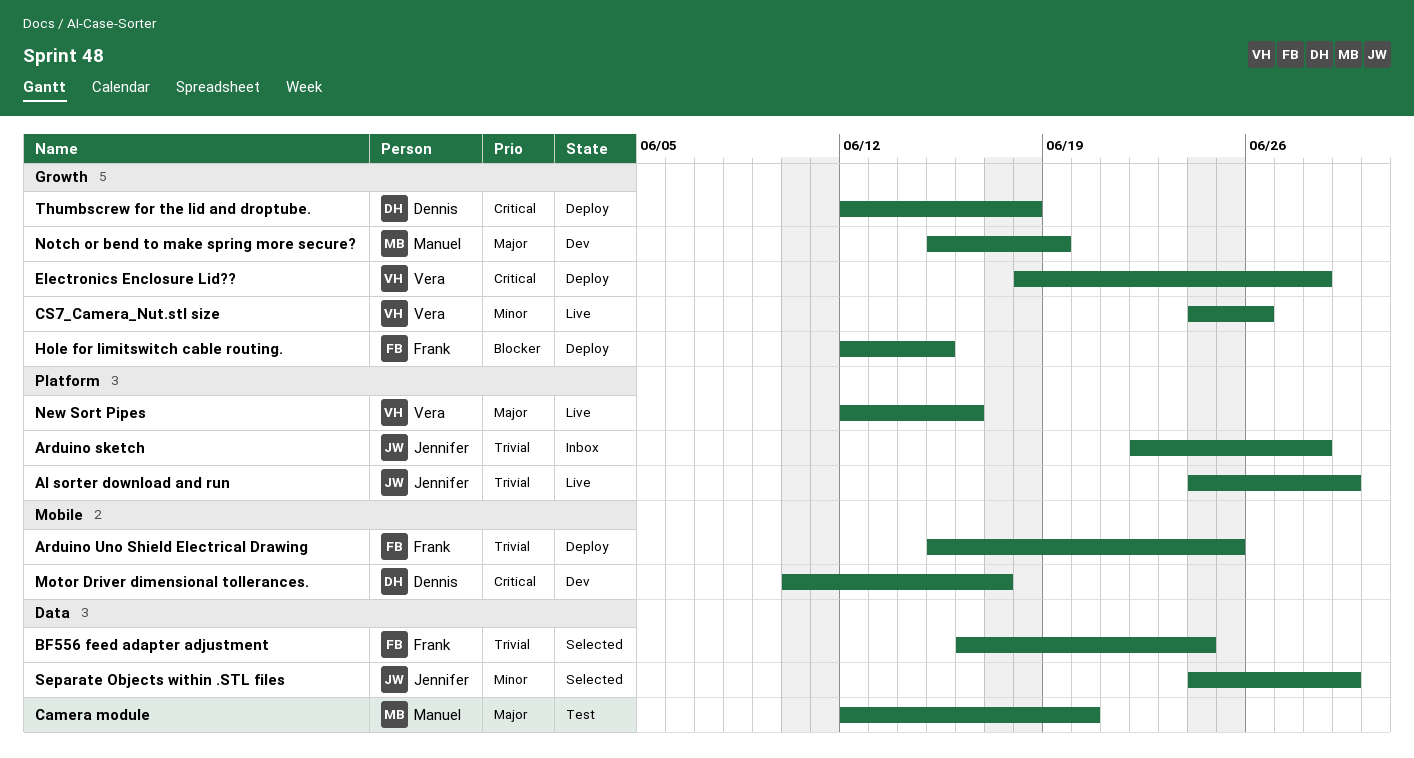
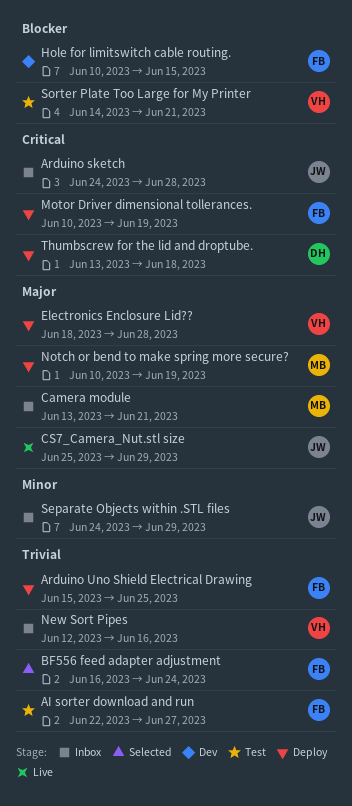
AI sorter download and run, status: Live -> Test
AI sorter download and run, owner: Jennifer -> Frank
AI sorter download and run, start: Jun 24 -> Jun 22
AI sorter download and run, due: Jun 29 -> Jun 27
Arduino sketch, priority: Trivial -> Critical
Arduino sketch, start: Jun 22 -> Jun 24
Camera module, status: Test -> Inbox
Camera module, start: Jun 12 -> Jun 13
Camera module, due: Jun 20 -> Jun 21
CS7_Camera_Nut.stl size, owner: Vera -> Jennifer
CS7_Camera_Nut.stl size, priority: Minor -> Major
CS7_Camera_Nut.stl size, start: Jun 24 -> Jun 25
CS7_Camera_Nut.stl size, due: Jun 26 -> Jun 29
Electronics Enclosure Lid??, priority: Critical -> Major
Hole for limitswitch cable routing., status: Deploy -> Dev
Hole for limitswitch cable routing., start: Jun 12 -> Jun 10
Motor Driver dimensional tollerances., status: Dev -> Deploy
Motor Driver dimensional tollerances., owner: Dennis -> Frank
Motor Driver dimensional tollerances., due: Jun 17 -> Jun 19
New Sort Pipes, status: Live -> Inbox
New Sort Pipes, priority: Major -> Trivial
Notch or bend to make spring more secure?, status: Dev -> Deploy
Notch or bend to make spring more secure?, start: Jun 15 -> Jun 10
Separate Objects within .STL files, status: Selected -> Inbox
Sorter Plate Too Large for My Printer: none -> present
Thumbscrew for the lid and droptube., start: Jun 12 -> Jun 13

